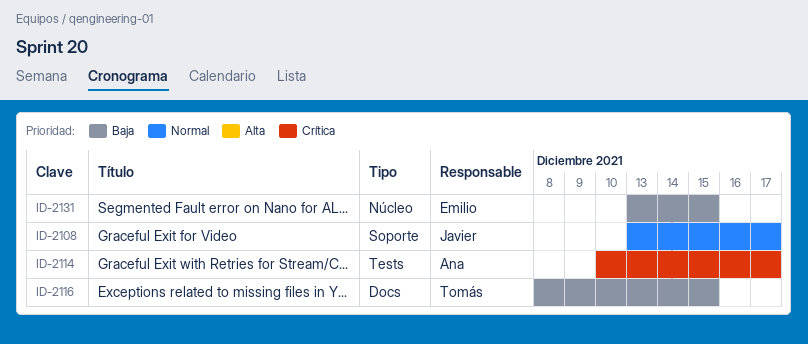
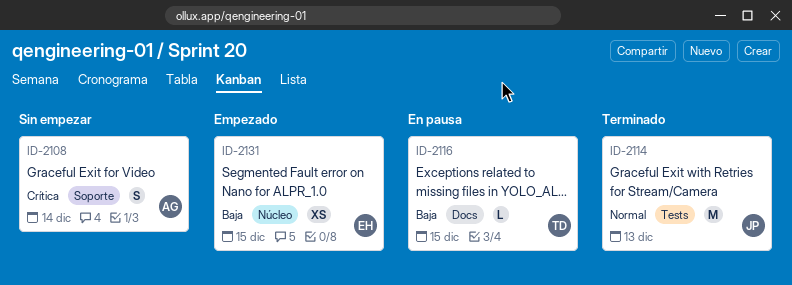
ID-2108, owner: Javier -> Ana
ID-2108, priority: Normal -> Crítica
ID-2108, due: Dec 17 -> Dec 14
ID-2114, owner: Ana -> Javier
ID-2114, priority: Crítica -> Normal
ID-2114, due: Dec 17 -> Dec 13

